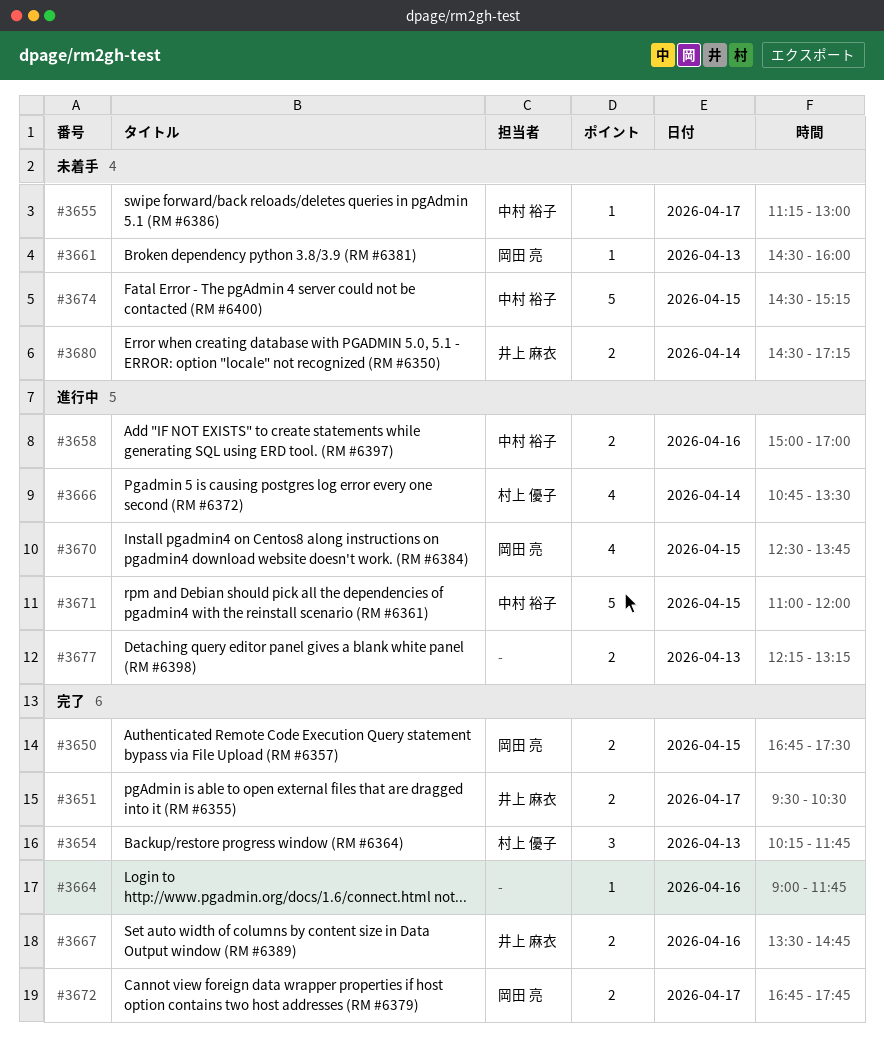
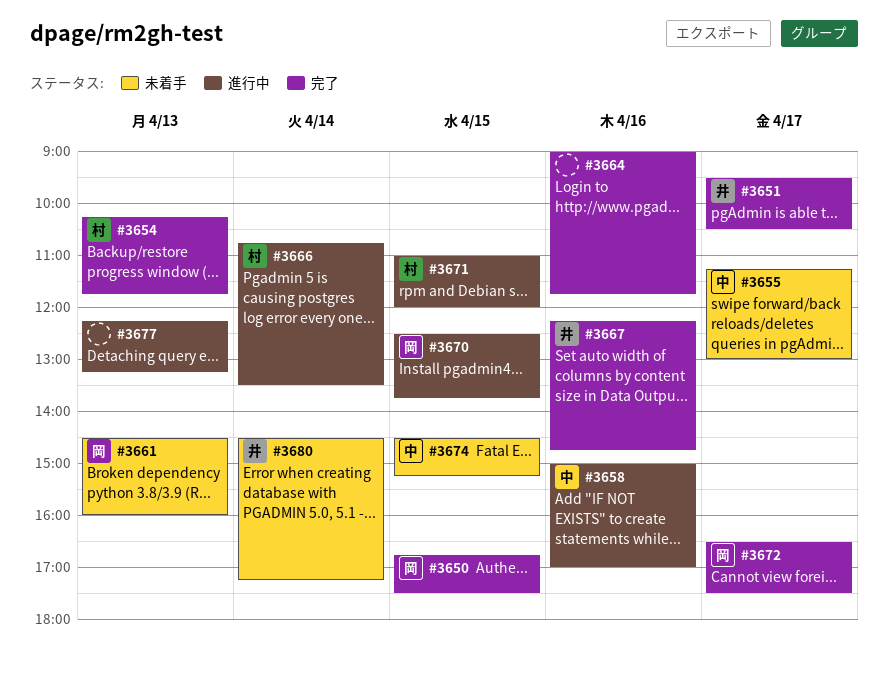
#3667, begins: 13:30 -> 12:15
#3671, owner: 中村 裕子 -> 村上 優子
#3672, begins: 16:45 -> 16:30
#3672, ends: 17:45 -> 17:30

